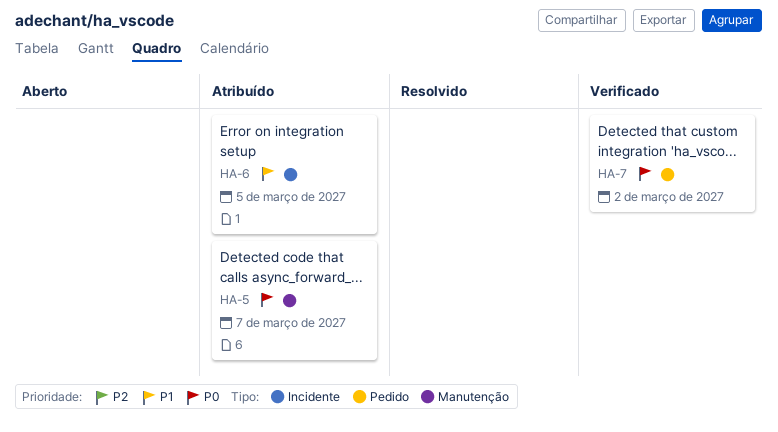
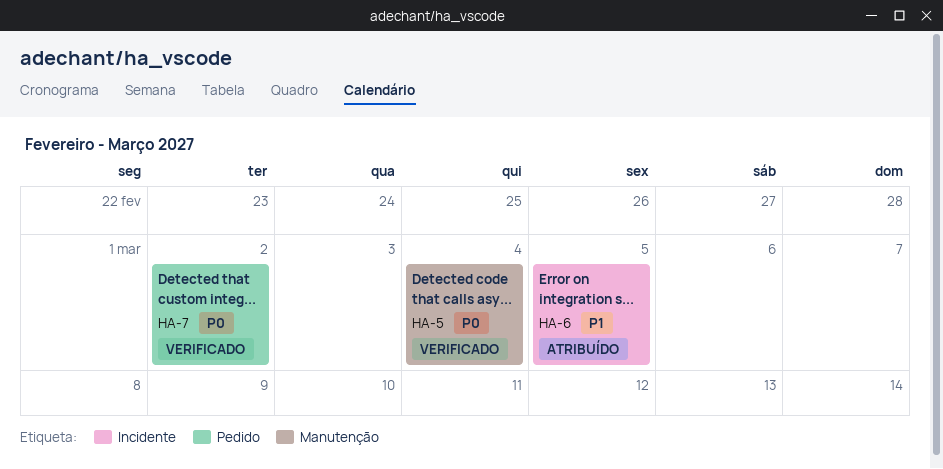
HA-5, status: Atribuído -> Verificado
HA-5, due: Mar 7 -> Mar 4

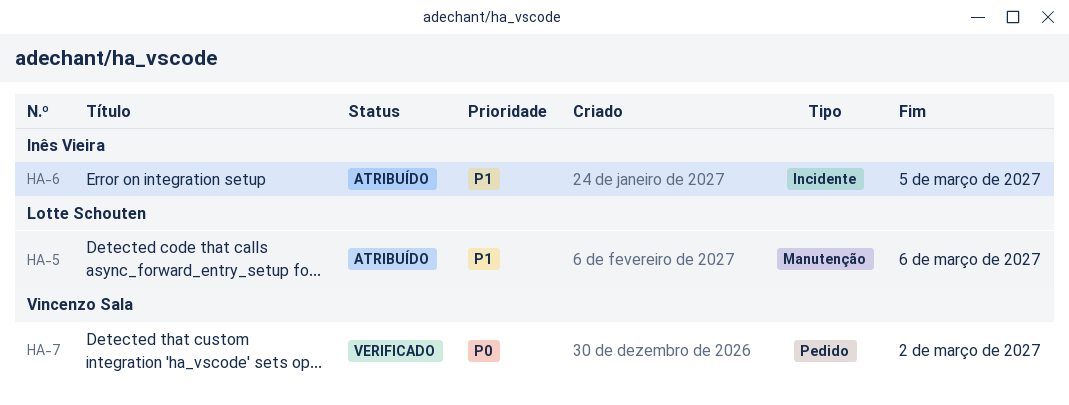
HA-5, status: Verificado -> Atribuído
HA-5, priority: P0 -> P1
HA-5, due: Mar 4 -> Mar 6

